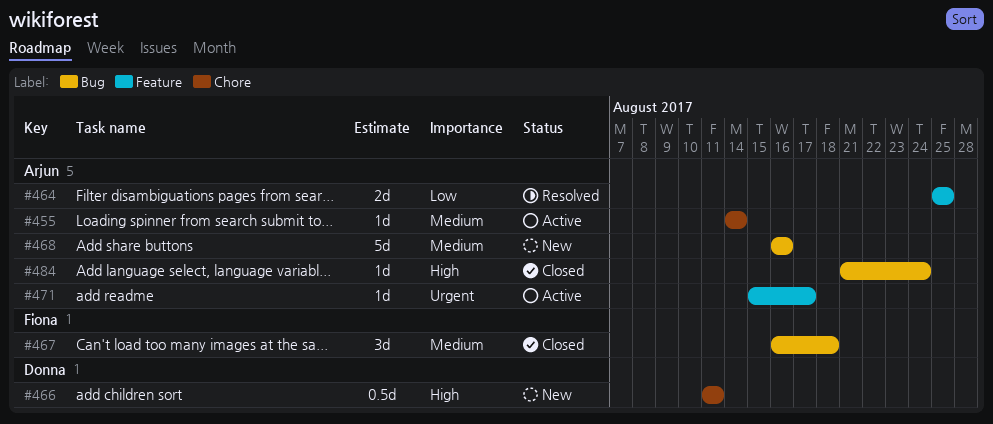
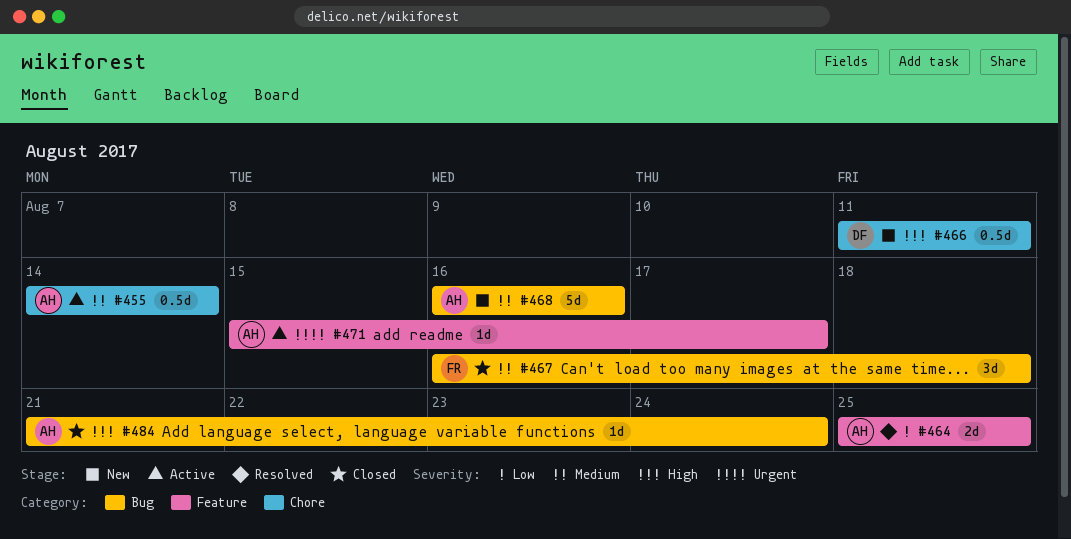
#455, estimate: 1d -> 0.5d

